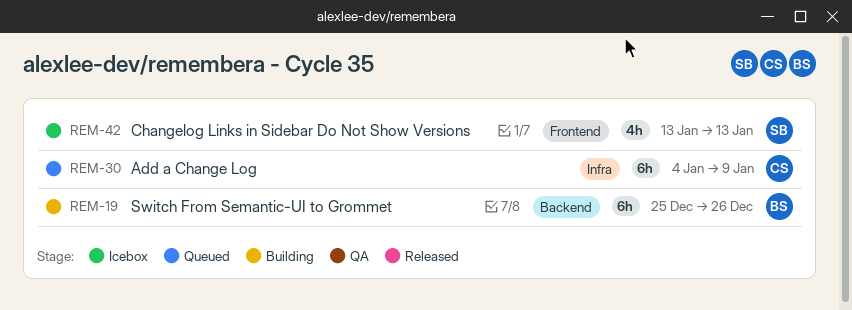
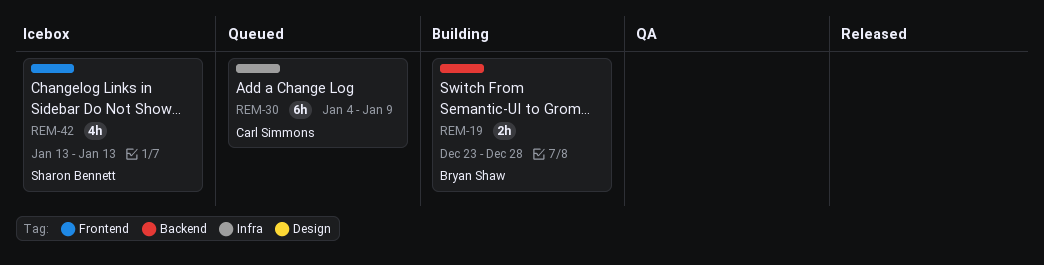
REM-19, estimate: 6h -> 2h
REM-19, start: Dec 25 -> Dec 23
REM-19, due: Dec 26 -> Dec 28

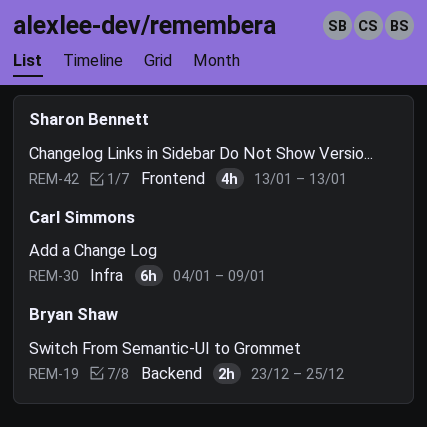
REM-19, due: Dec 28 -> Dec 25

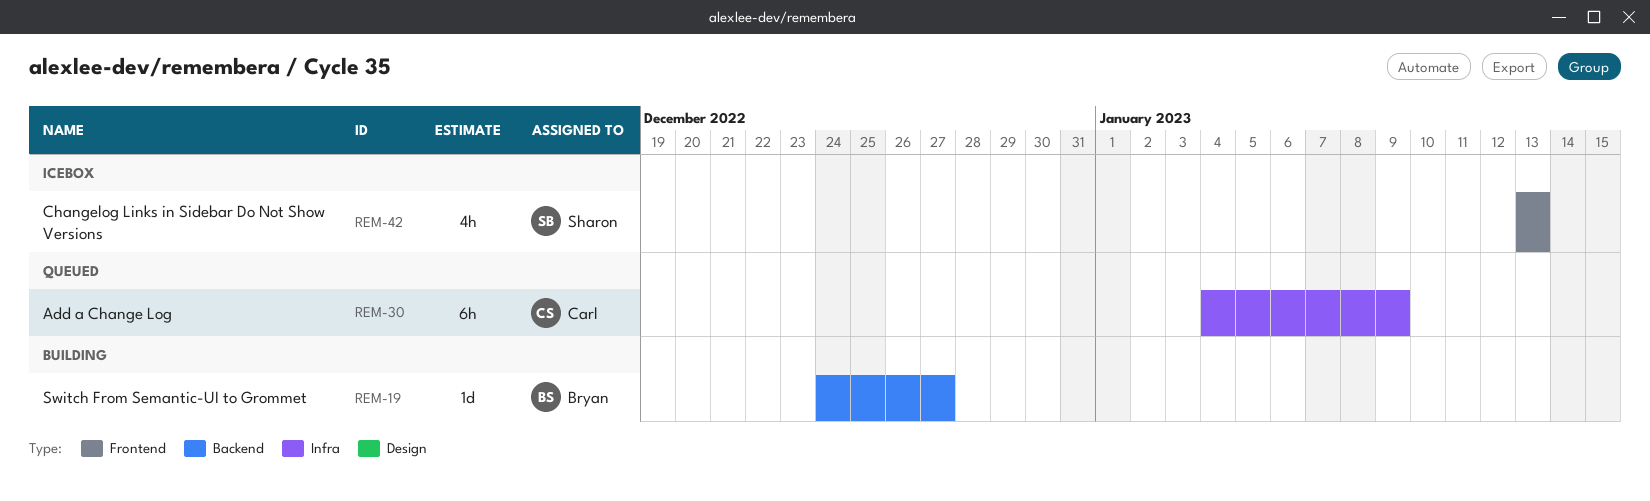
REM-19, estimate: 2h -> 1d
REM-19, start: Dec 23 -> Dec 24
REM-19, due: Dec 25 -> Dec 27

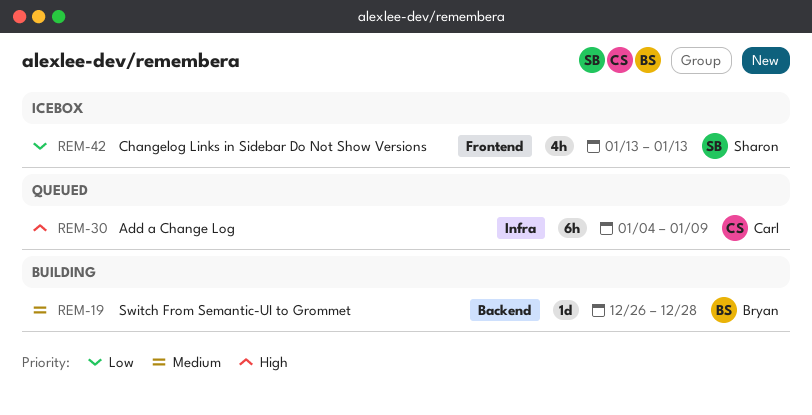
REM-19, start: Dec 24 -> Dec 26
REM-19, due: Dec 27 -> Dec 28

